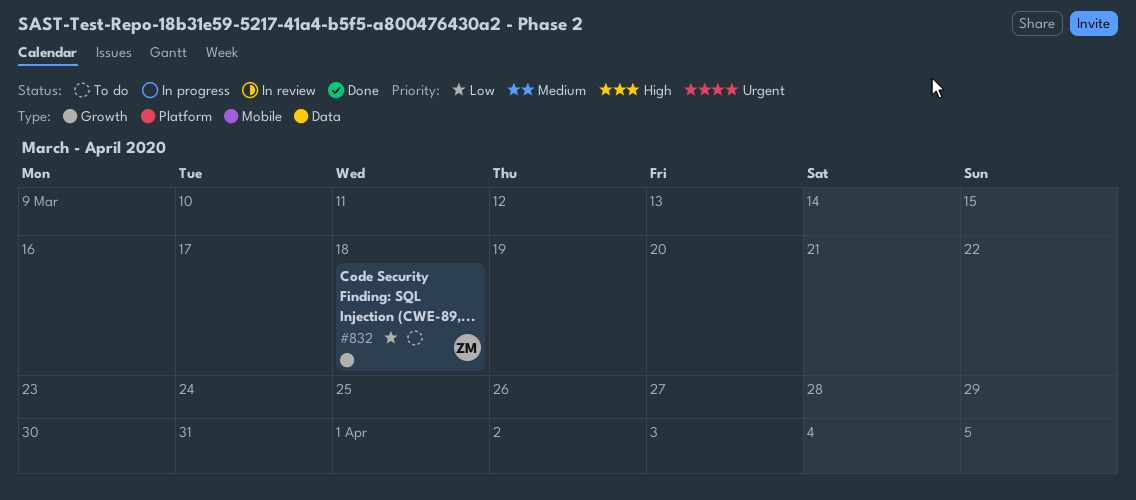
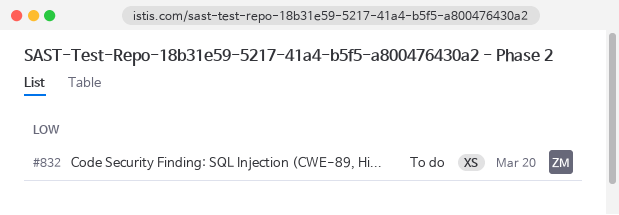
#832, due: Mar 18 -> Mar 20

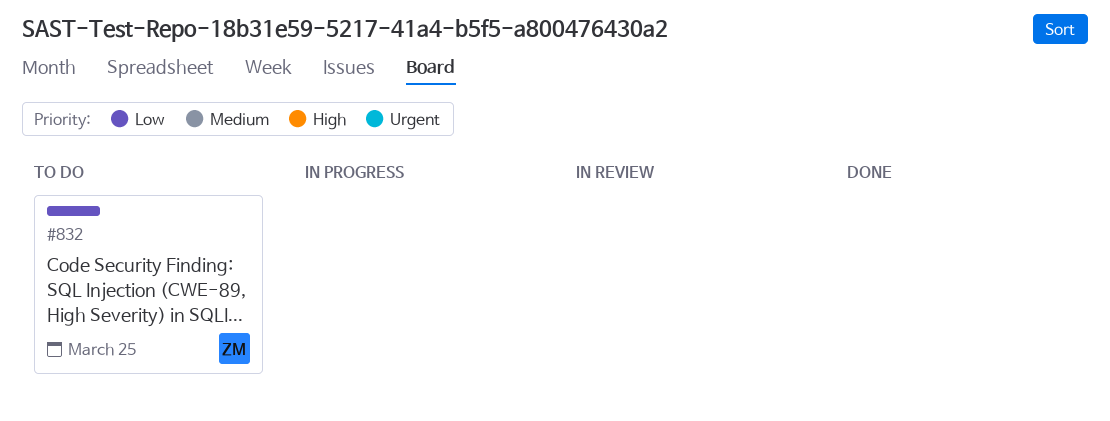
#832, due: Mar 20 -> Mar 25

